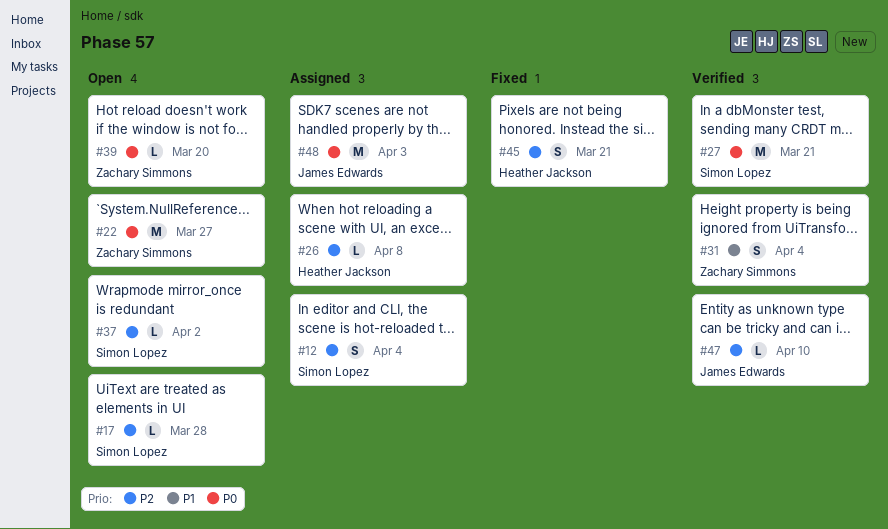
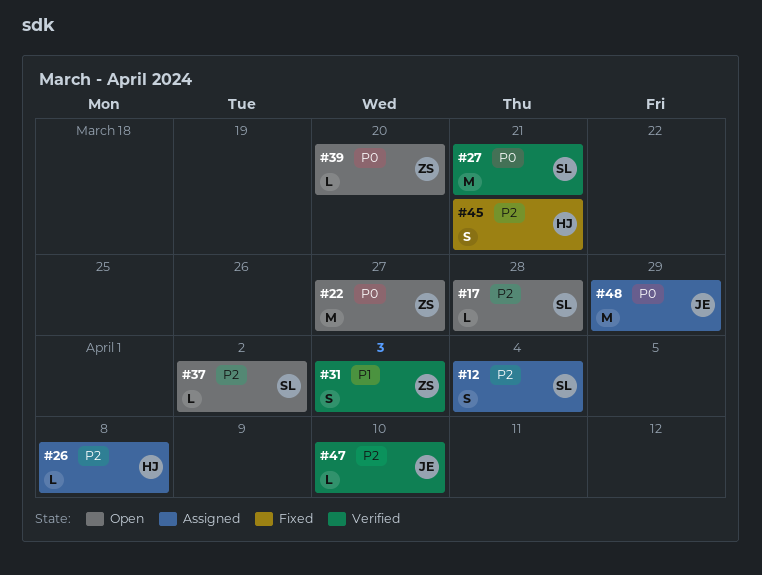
#31, due: Apr 4 -> Apr 3
#48, due: Apr 3 -> Mar 29

